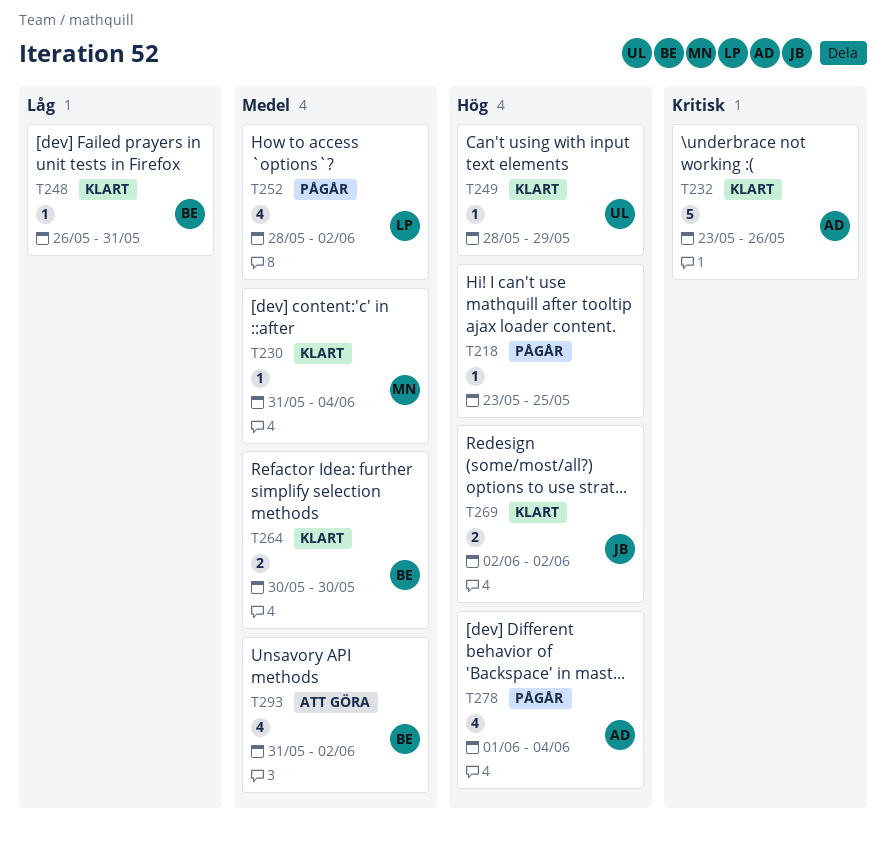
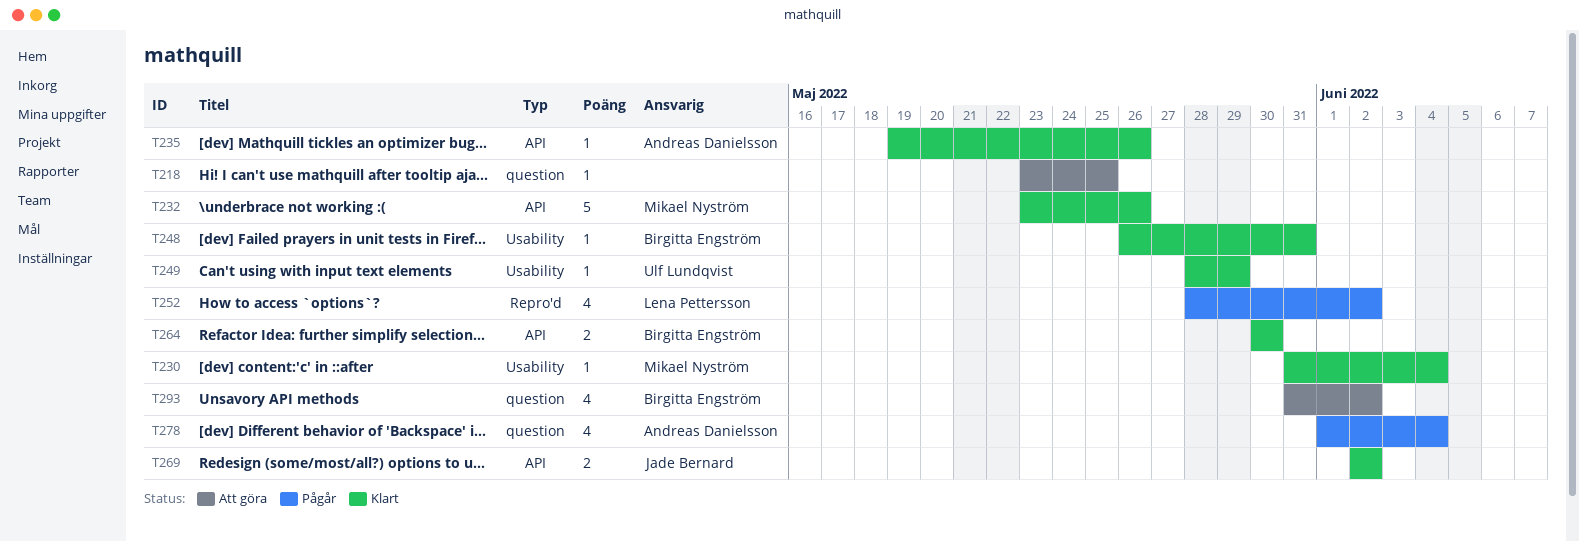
T218, status: Pågår -> Att göra
T232, owner: Andreas Danielsson -> Mikael Nyström
T235: none -> present

